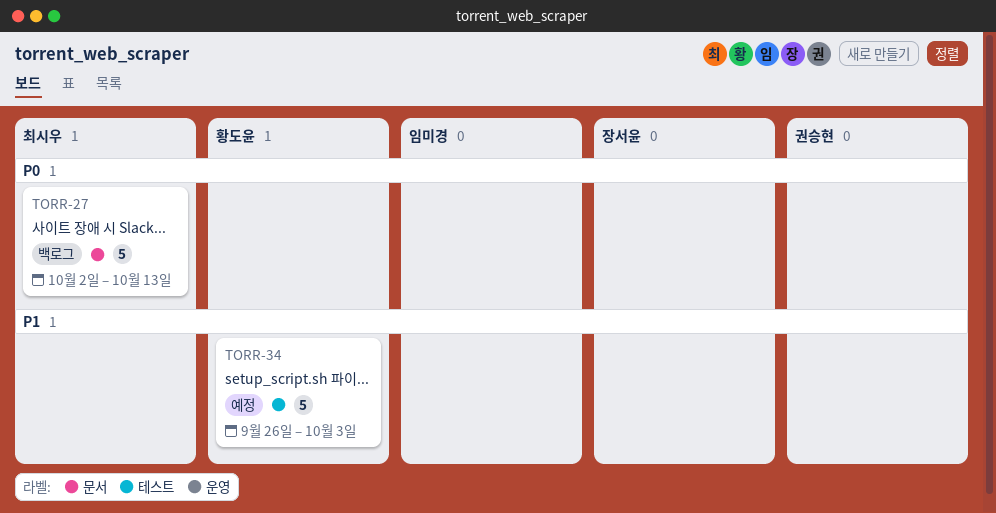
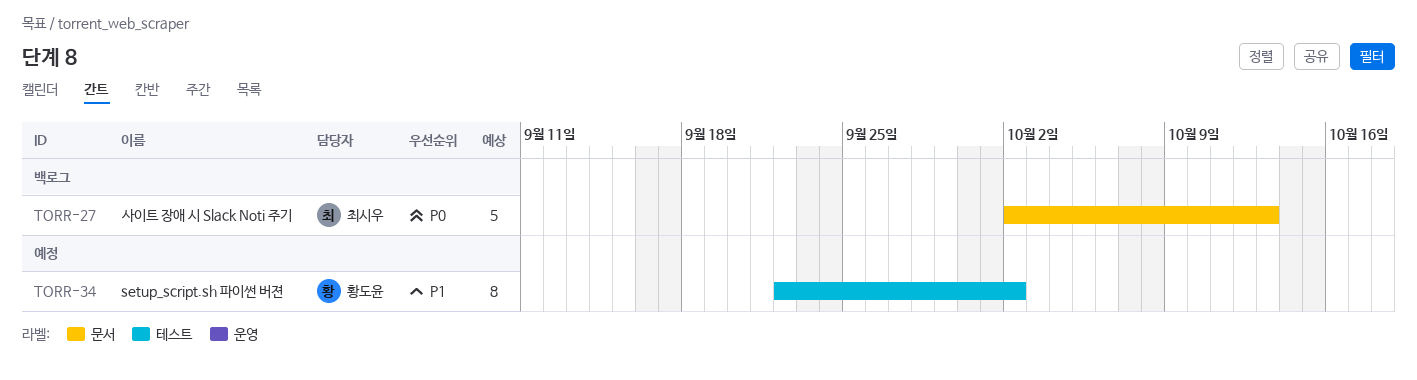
TORR-34, estimate: 5 -> 8
TORR-34, start: Sep 26 -> Sep 22
TORR-34, due: Oct 3 -> Oct 2

